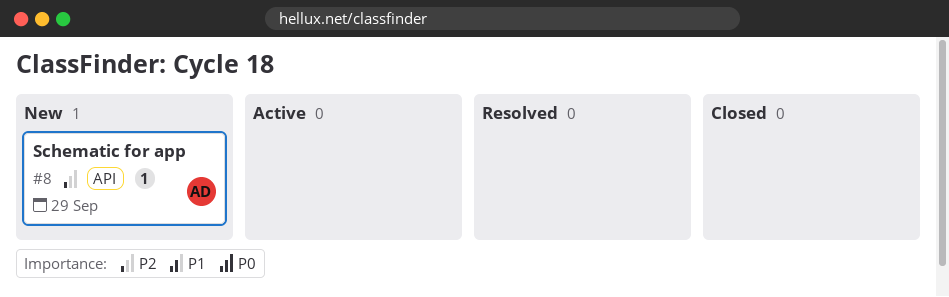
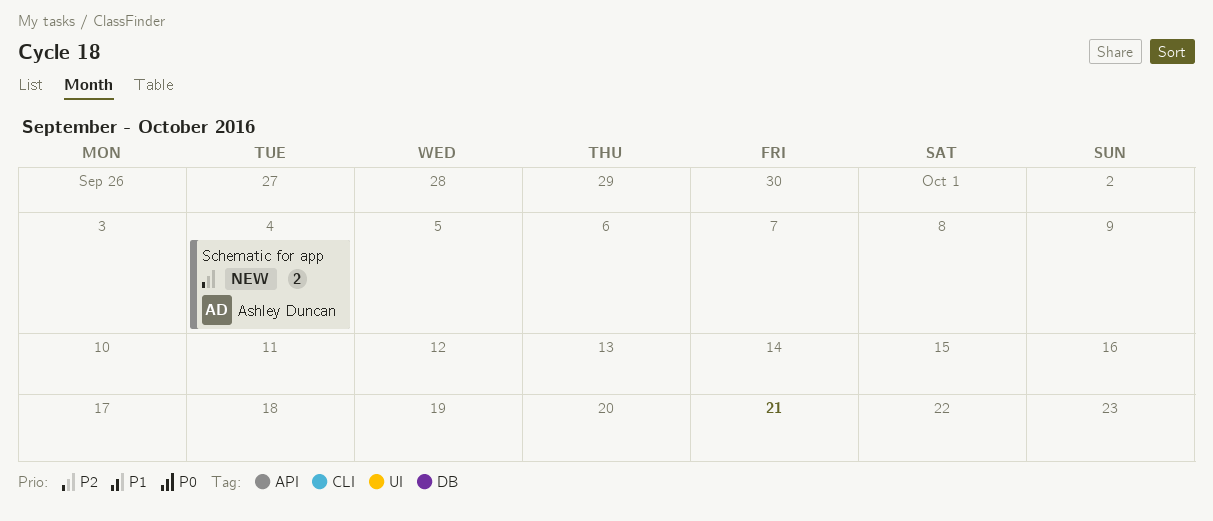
Schematic for app, estimate: 1 -> 2
Schematic for app, due: Sep 29 -> Oct 4

